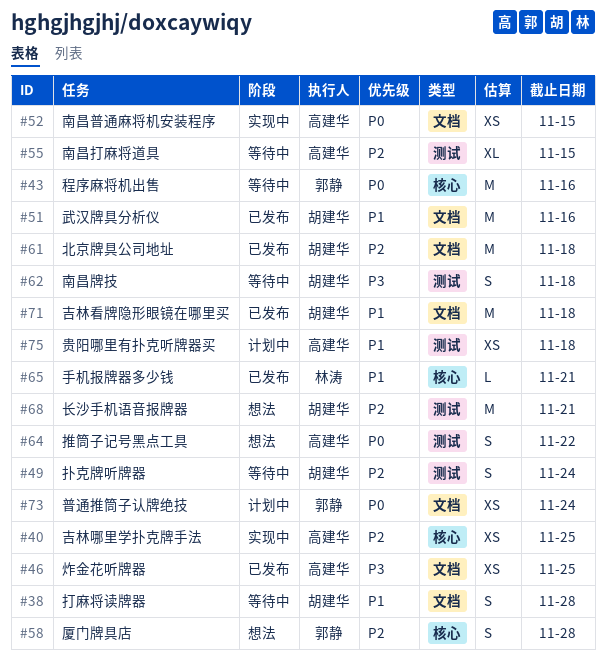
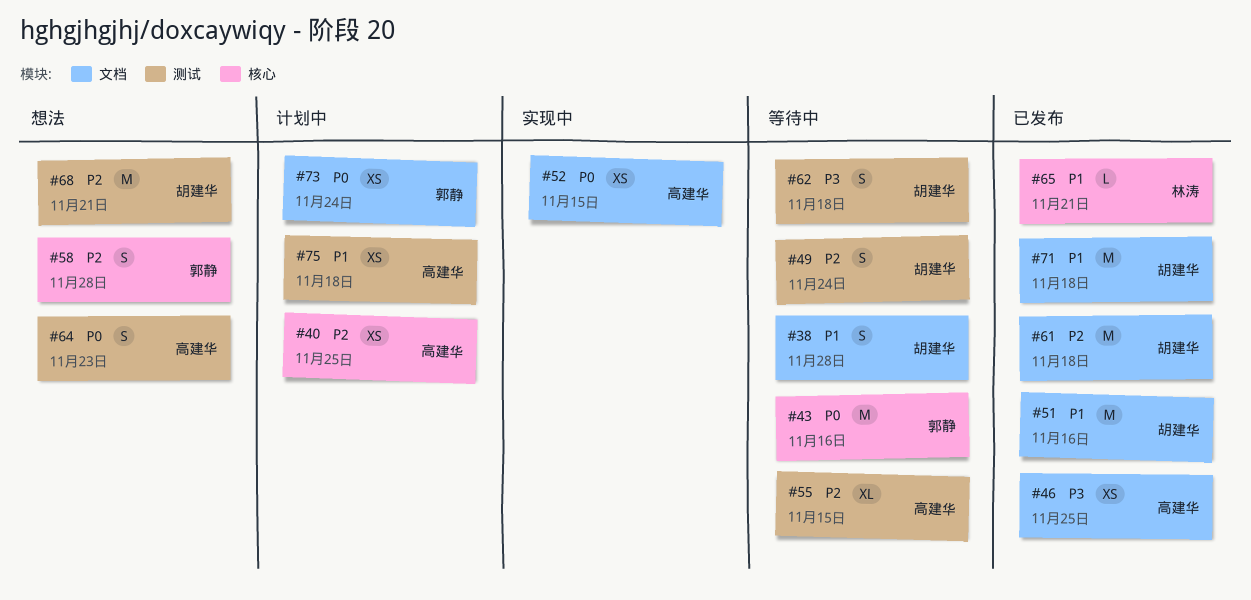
#40, status: 实现中 -> 计划中
#64, due: Nov 22 -> Nov 23

